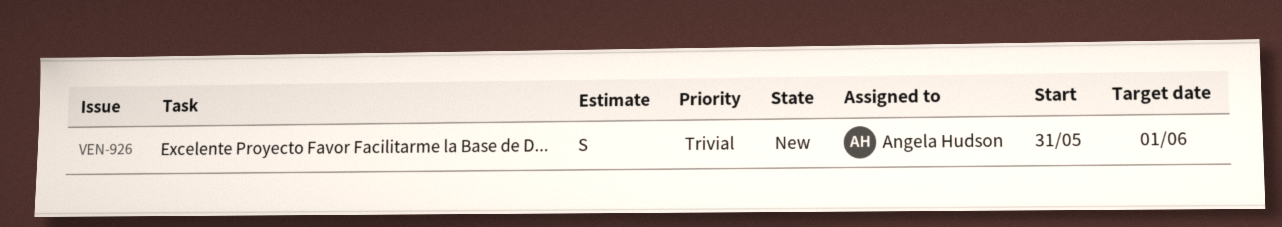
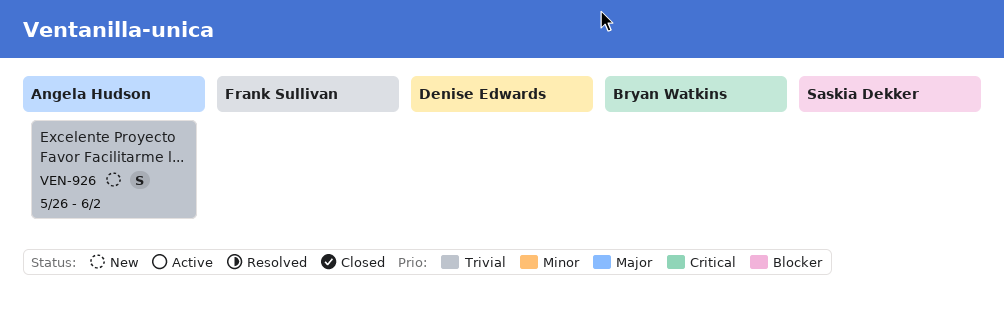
VEN-926, start: May 31 -> May 26
VEN-926, due: Jun 1 -> Jun 2

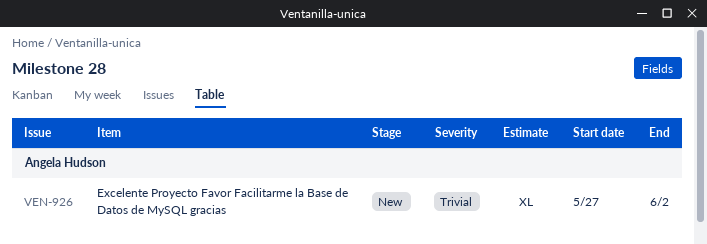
VEN-926, estimate: S -> XL
VEN-926, start: May 26 -> May 27

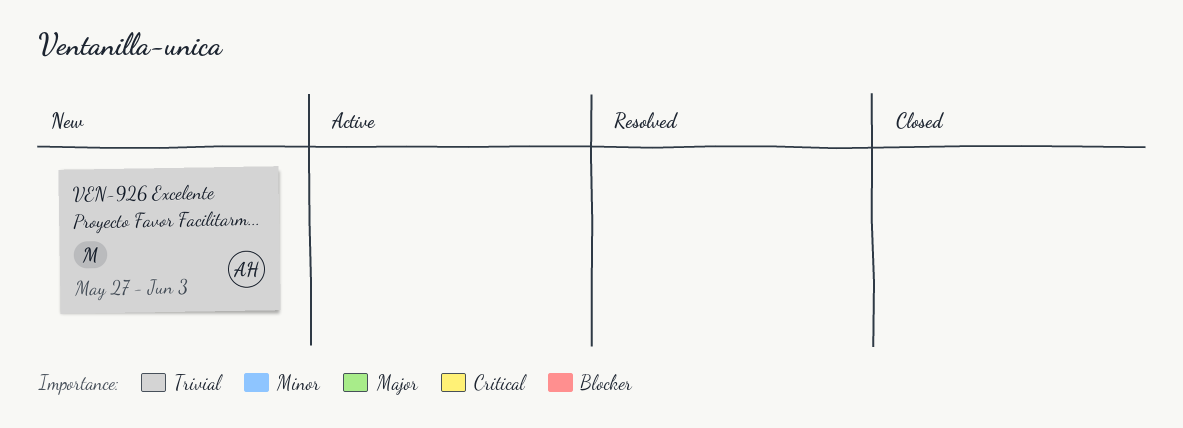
VEN-926, estimate: XL -> M
VEN-926, due: Jun 2 -> Jun 3

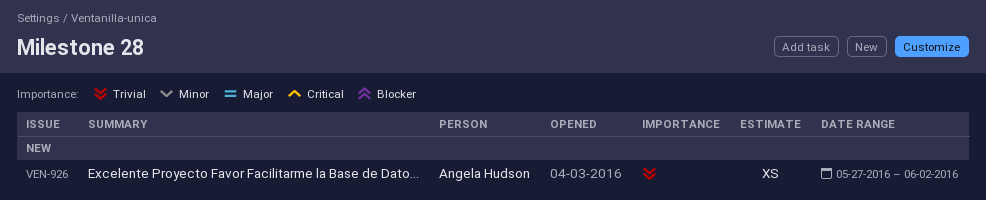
VEN-926, estimate: M -> XS
VEN-926, due: Jun 3 -> Jun 2

